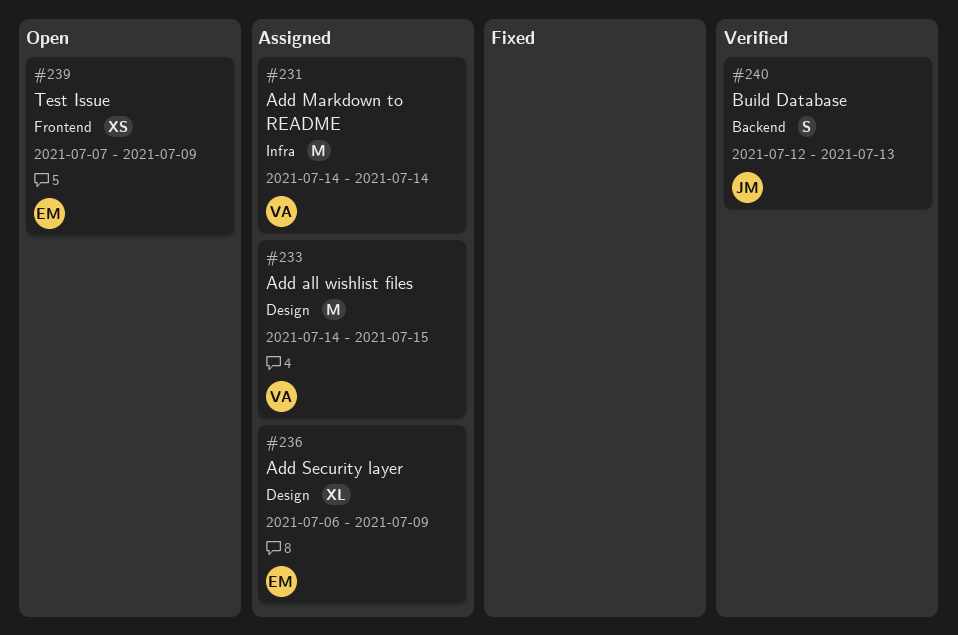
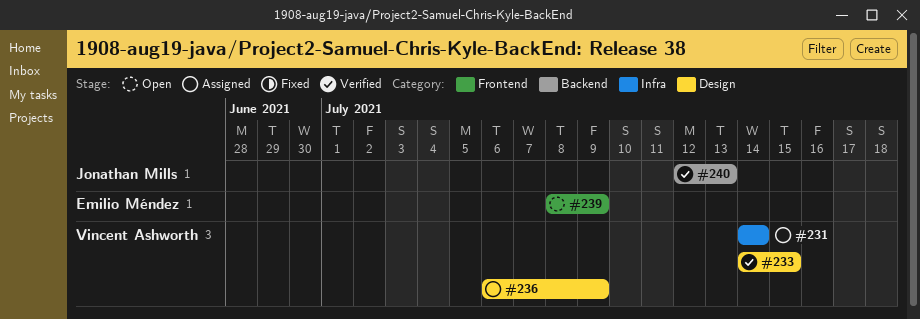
#233, status: Assigned -> Verified
#236, owner: Emilio Méndez -> Vincent Ashworth
#239, start: Jul 7 -> Jul 8

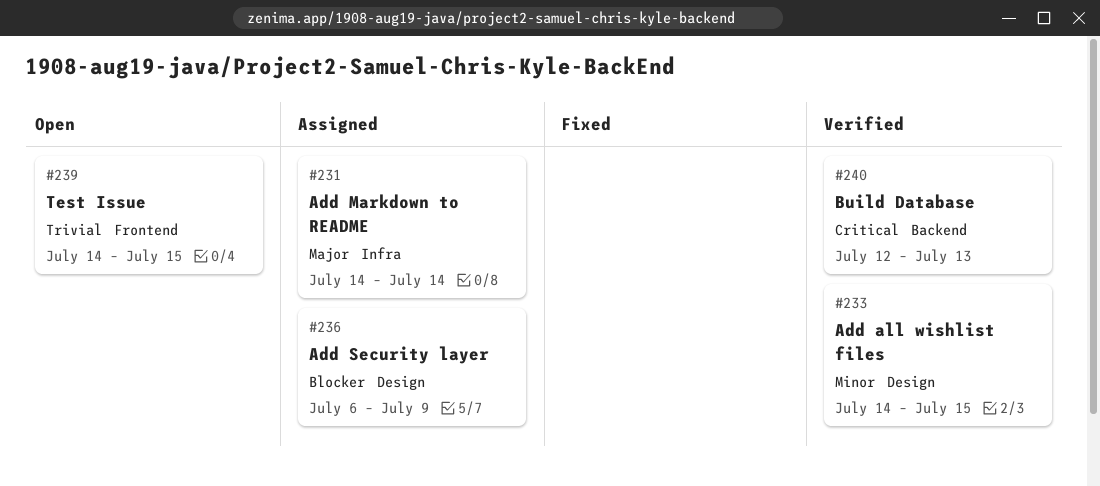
#239, start: Jul 8 -> Jul 14
#239, due: Jul 9 -> Jul 15

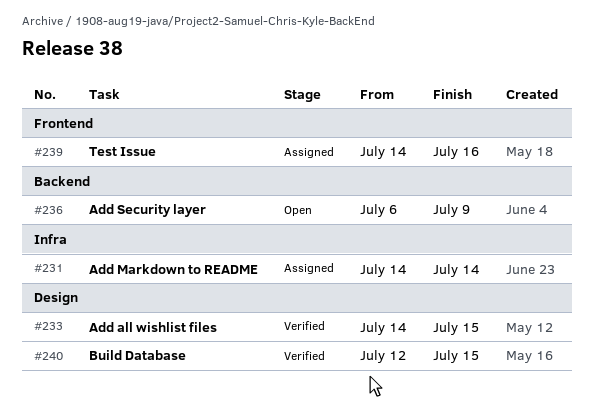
#236, status: Assigned -> Open
#236, label: Design -> Backend
#239, status: Open -> Assigned
#239, due: Jul 15 -> Jul 16
#240, label: Backend -> Design
#240, due: Jul 13 -> Jul 15

